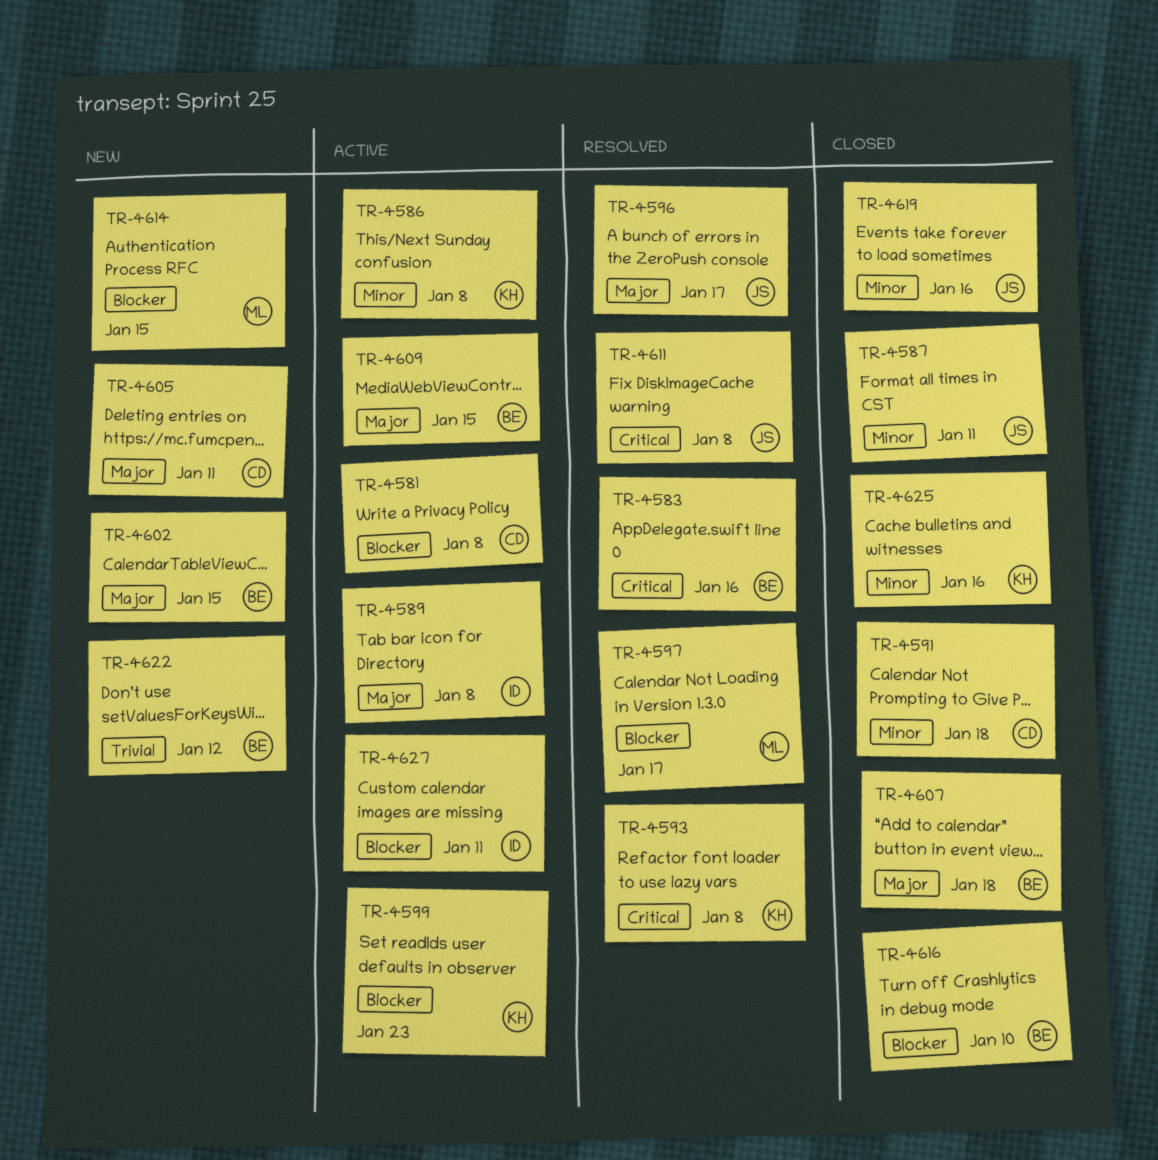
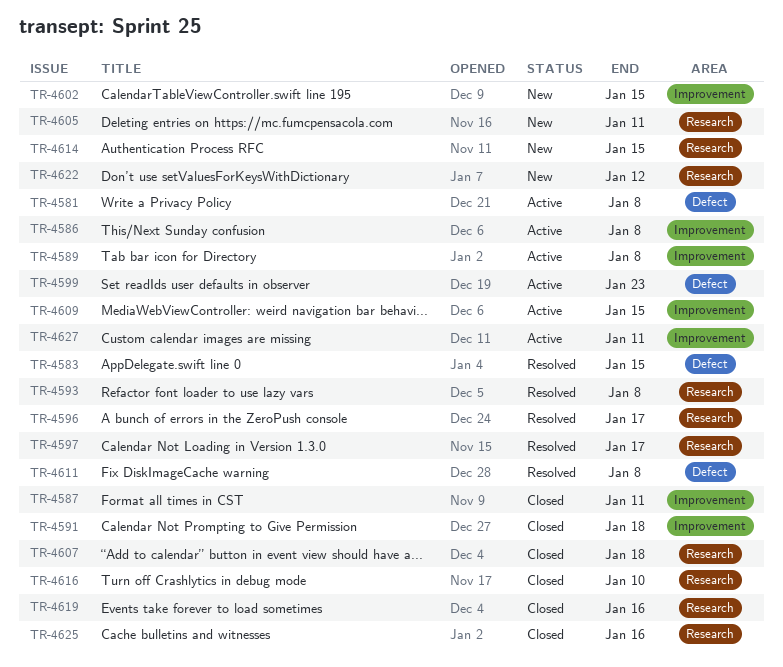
TR-4583, due: Jan 16 -> Jan 15

